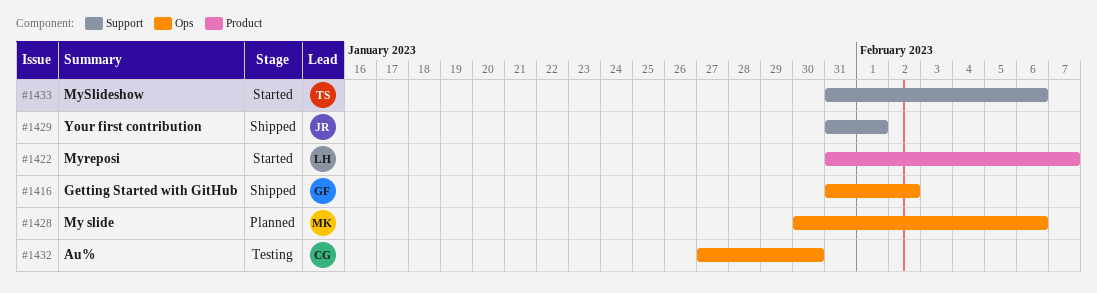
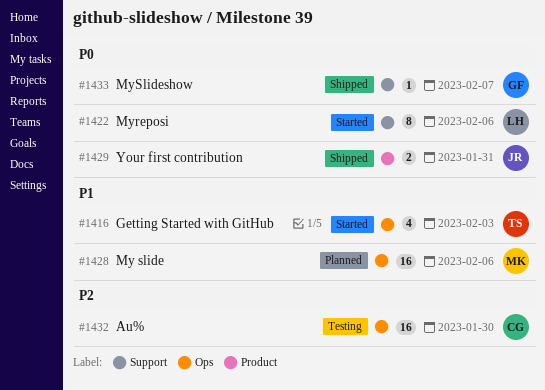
#1416, status: Shipped -> Started
#1416, owner: GF -> TS
#1416, due: Feb 2 -> Feb 3
#1422, label: Product -> Support
#1422, due: Feb 7 -> Feb 6
#1429, label: Support -> Product
#1429, due: Feb 1 -> Jan 31
#1433, status: Started -> Shipped
#1433, owner: TS -> GF
#1433, due: Feb 6 -> Feb 7

